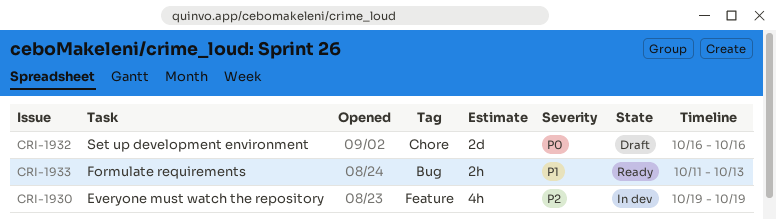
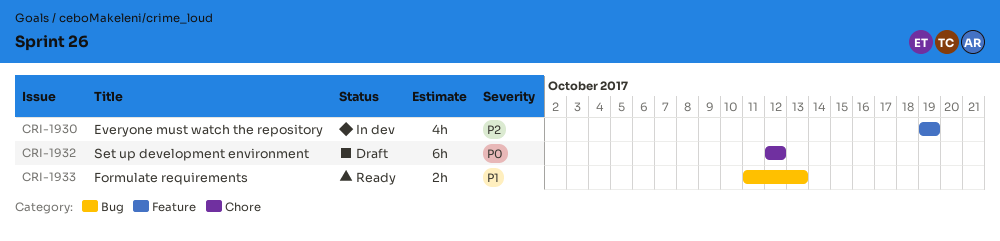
CRI-1932, estimate: 2d -> 6h
CRI-1932, start: Oct 16 -> Oct 12
CRI-1932, due: Oct 16 -> Oct 12

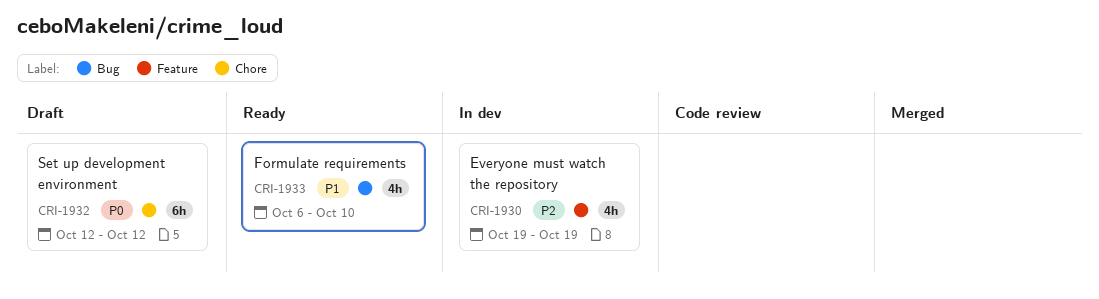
CRI-1933, estimate: 2h -> 4h
CRI-1933, start: Oct 11 -> Oct 6
CRI-1933, due: Oct 13 -> Oct 10

